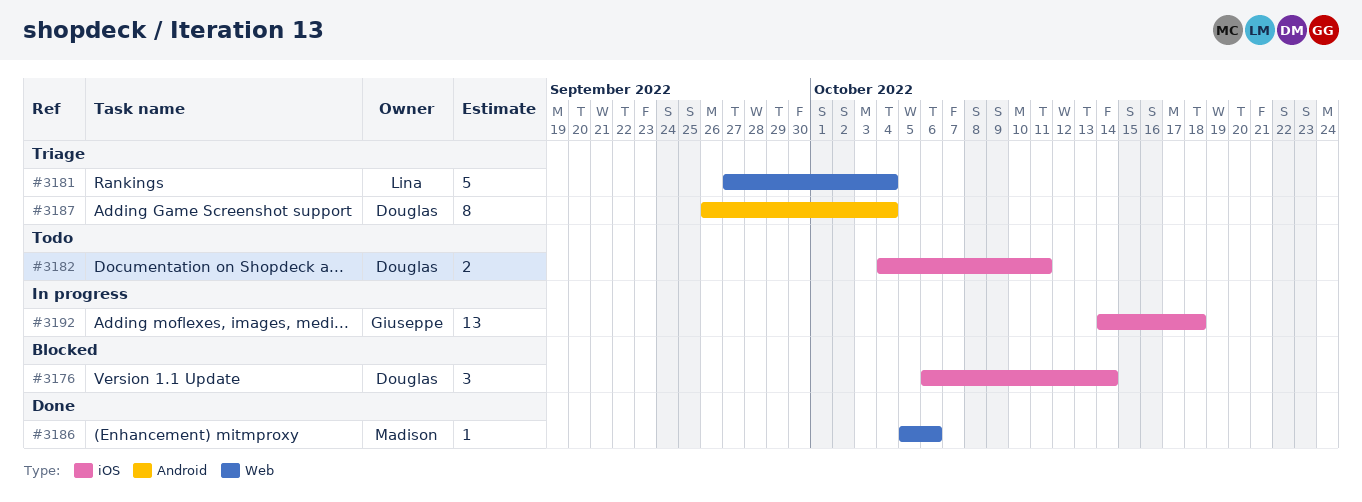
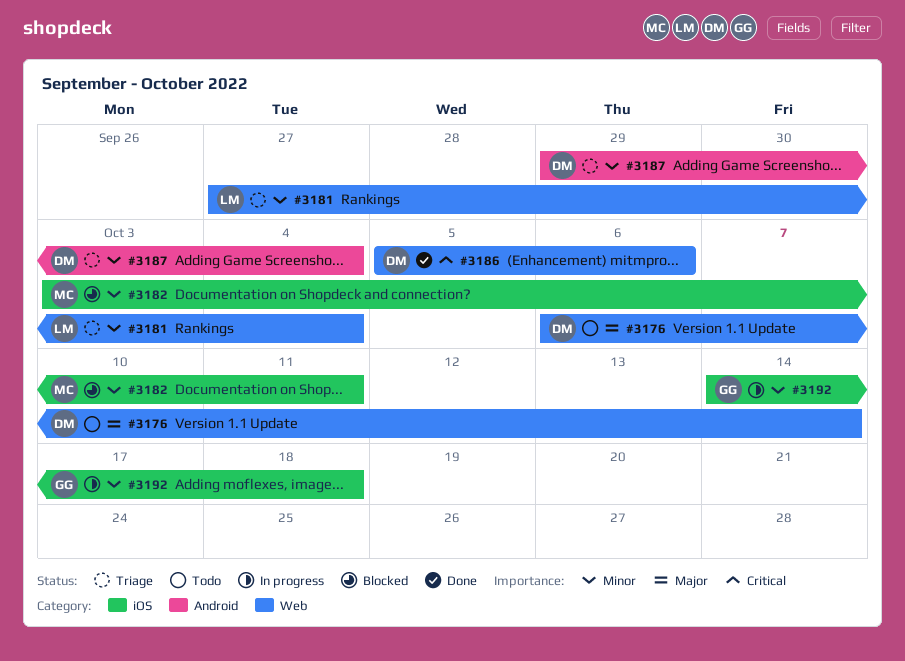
#3176, status: Blocked -> Todo
#3176, label: iOS -> Web
#3182, status: Todo -> Blocked
#3182, owner: Douglas -> Madison
#3182, start: Oct 4 -> Oct 3
#3186, owner: Madison -> Douglas
#3187, start: Sep 26 -> Sep 29

